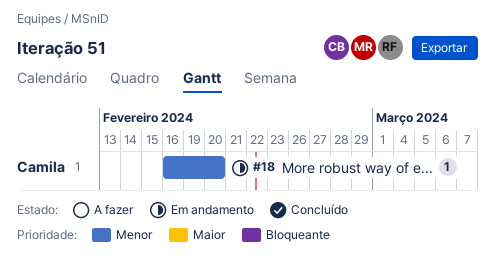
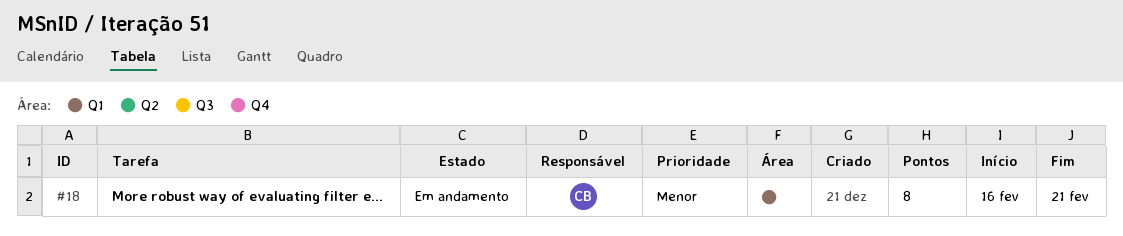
#18, estimate: 1 -> 8
#18, due: Feb 20 -> Feb 21

